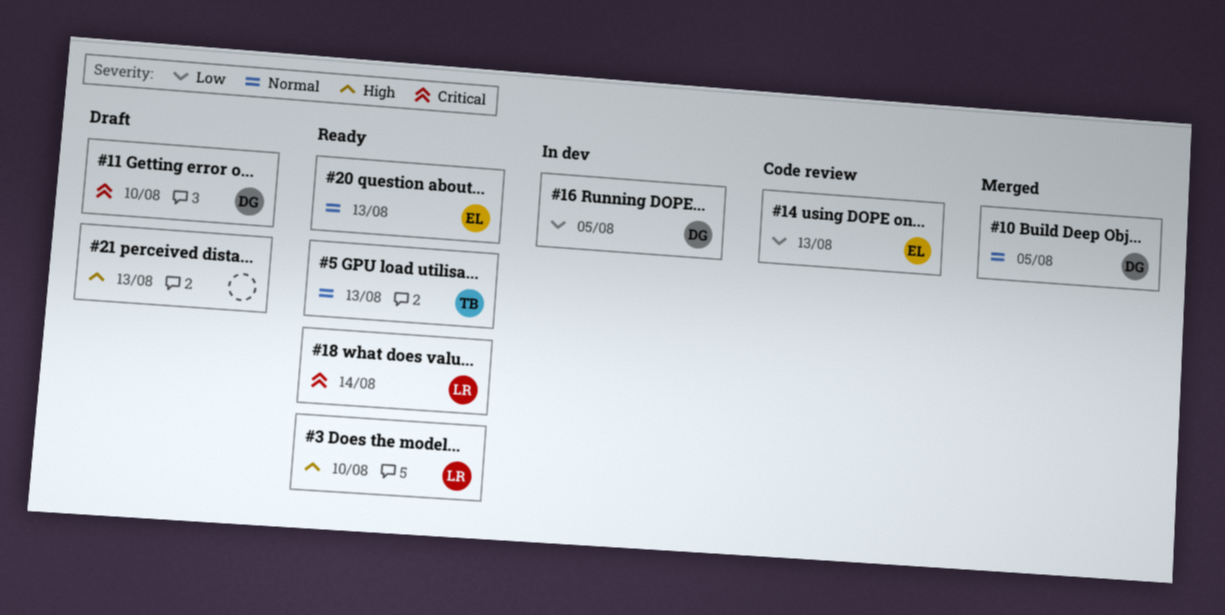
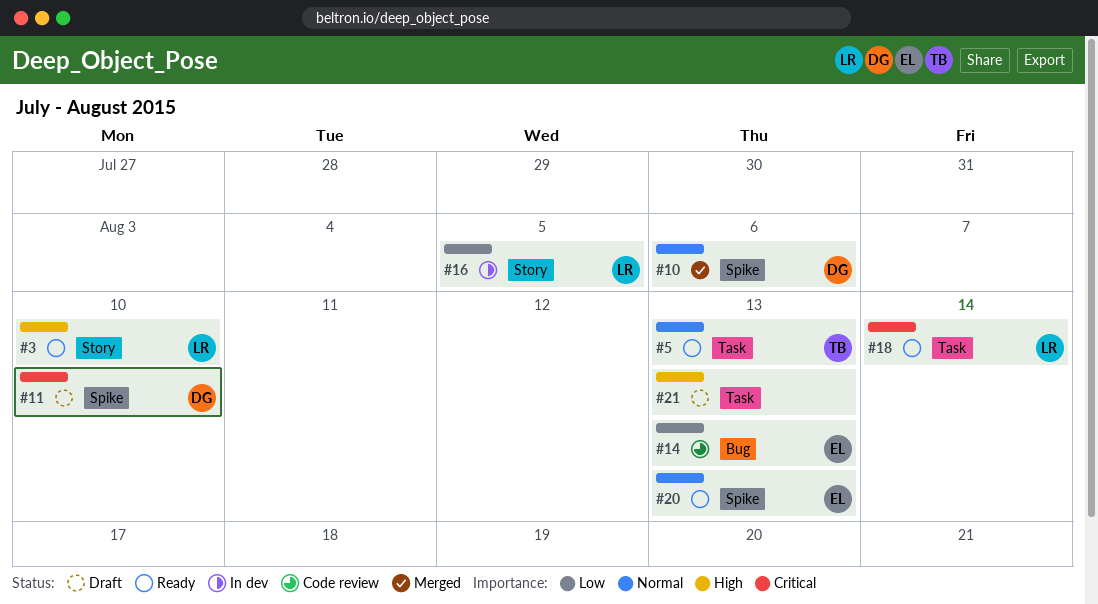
#10, due: Aug 5 -> Aug 6
#16, owner: DG -> LR

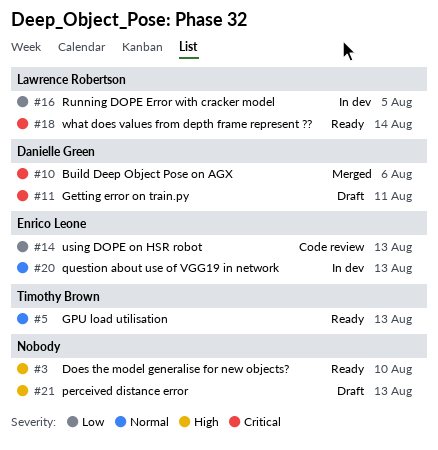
#3, owner: Lawrence Robertson -> none
#10, priority: Normal -> Critical
#11, due: Aug 10 -> Aug 11
#20, status: Ready -> In dev

